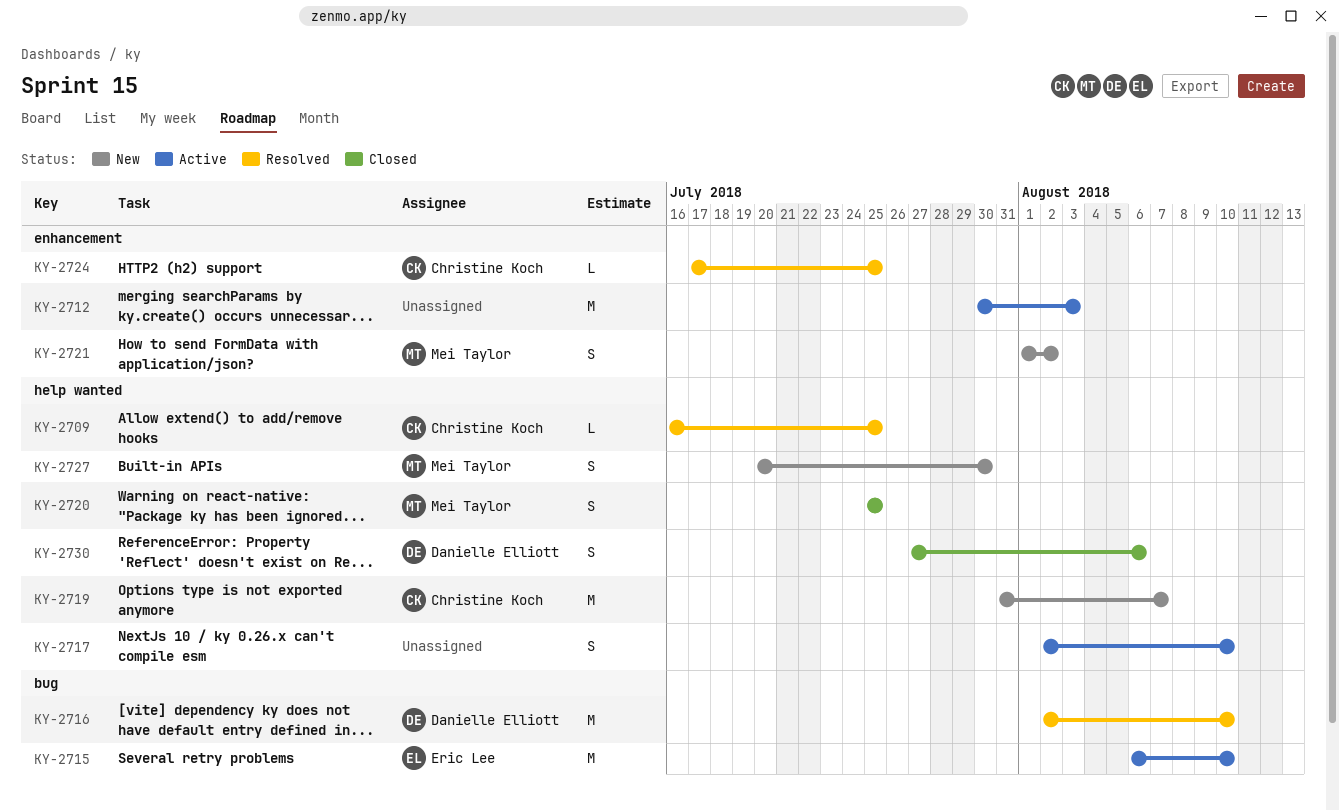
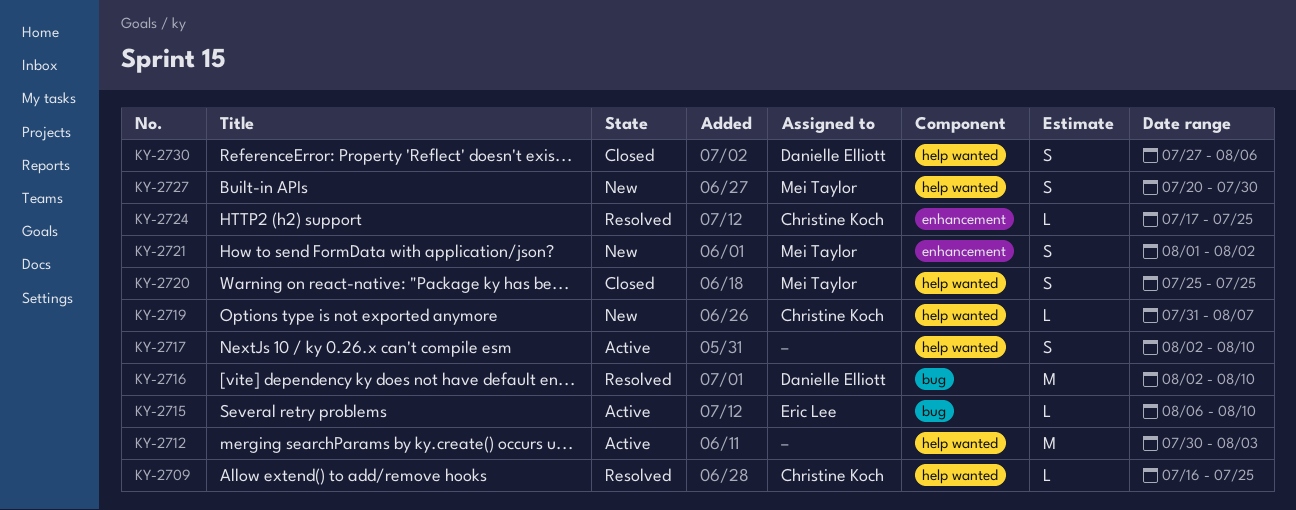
KY-2712, label: enhancement -> help wanted
KY-2715, estimate: M -> L
KY-2719, estimate: M -> L

